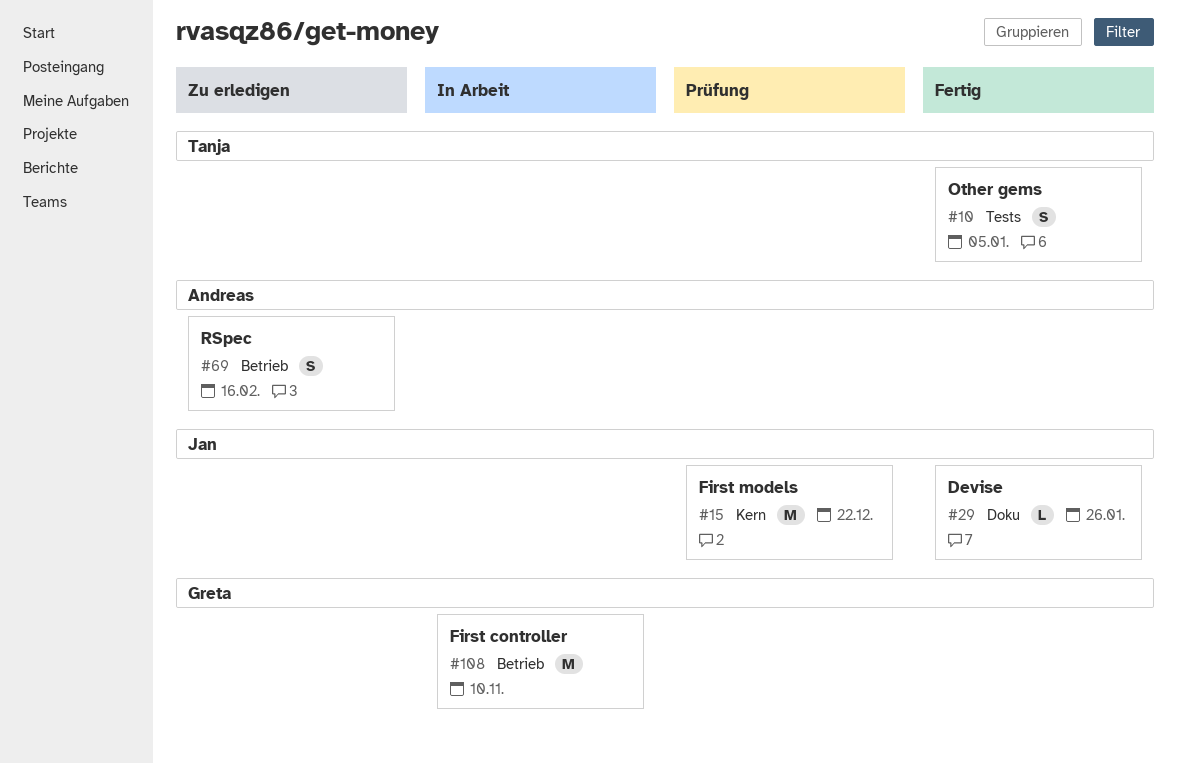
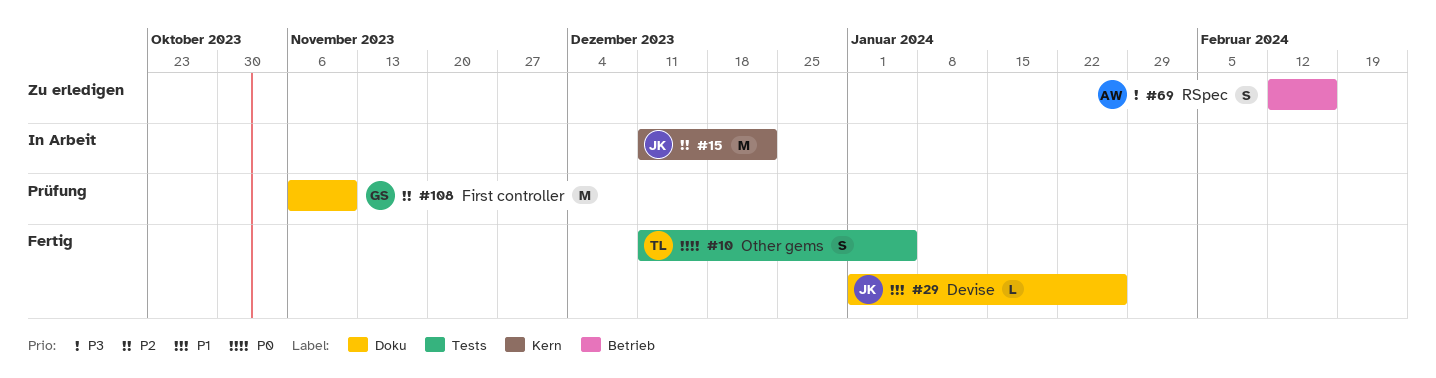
#15, status: Prüfung -> In Arbeit
#108, status: In Arbeit -> Prüfung
#108, label: Betrieb -> Doku

